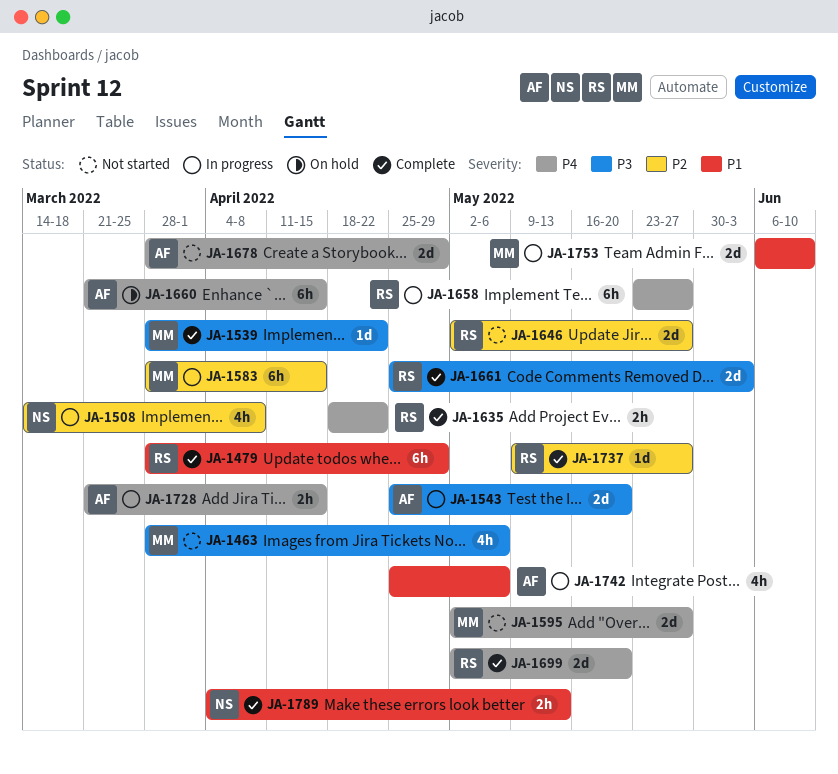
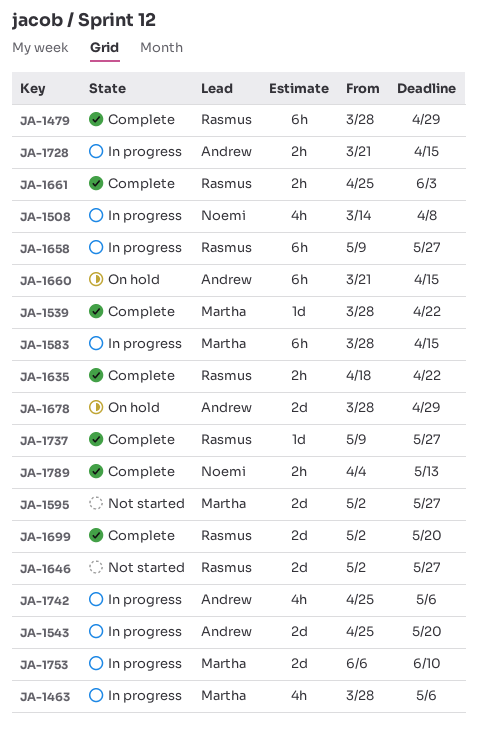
JA-1463, status: Not started -> In progress
JA-1658, start: May 23 -> May 9
JA-1661, estimate: 2d -> 2h
JA-1678, status: Not started -> On hold

